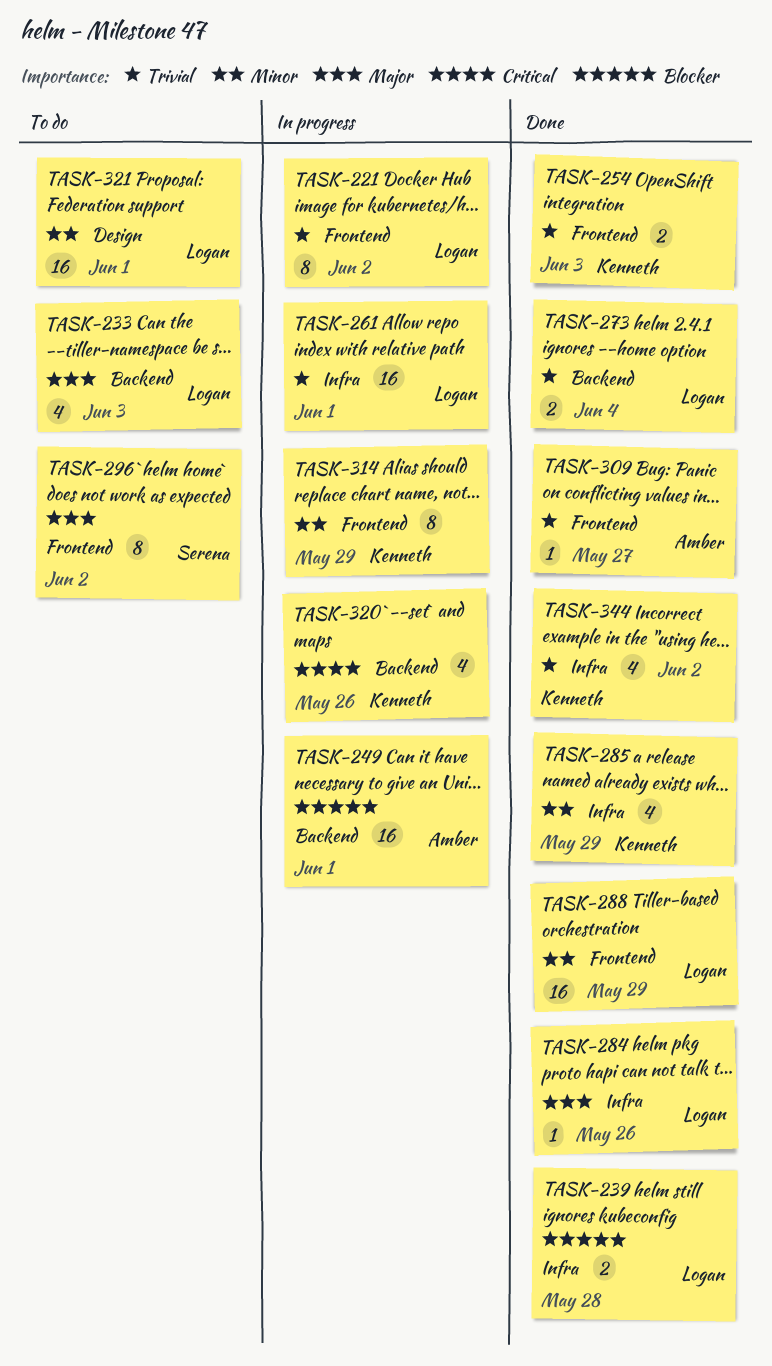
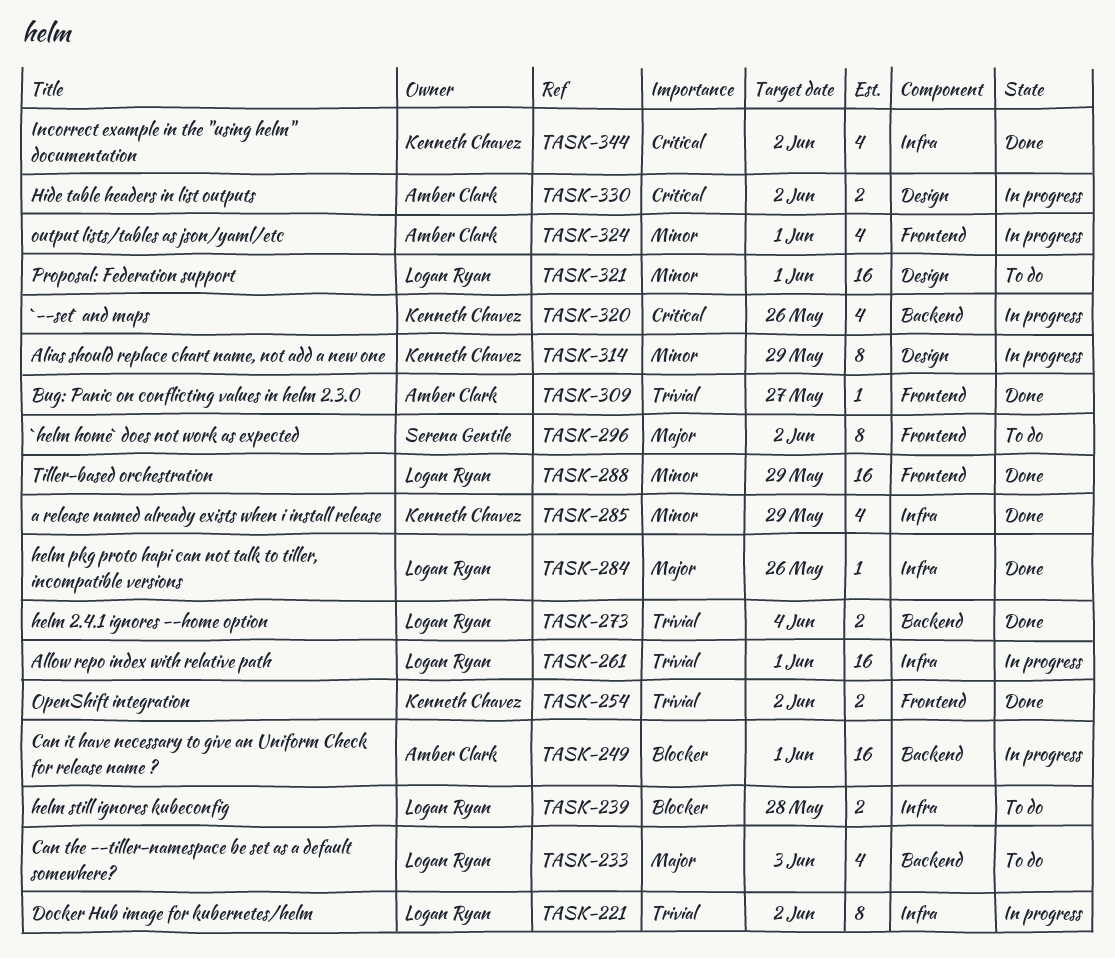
TASK-221, label: Frontend -> Infra
TASK-239, status: Done -> To do
TASK-254, due: Jun 3 -> Jun 2
TASK-314, label: Frontend -> Design
TASK-324: none -> present
TASK-330: none -> present
TASK-344, priority: Trivial -> Critical

